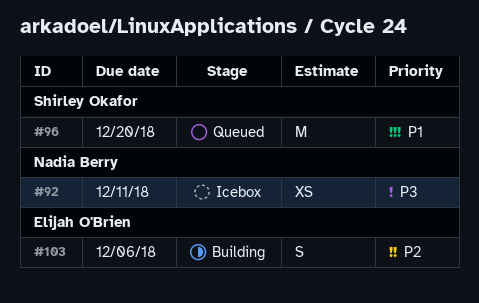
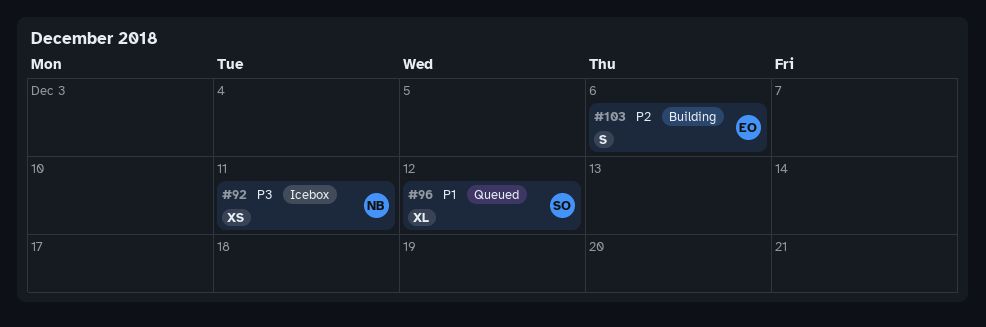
#96, estimate: M -> XL
#96, due: Dec 20 -> Dec 12

